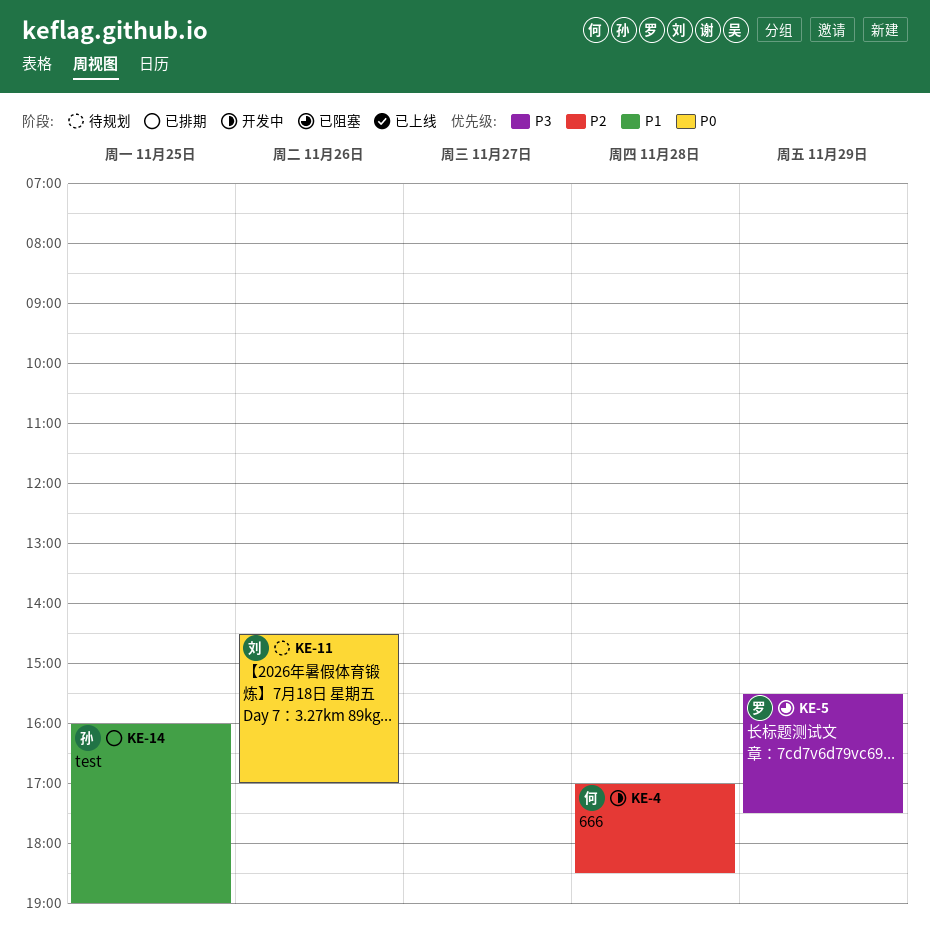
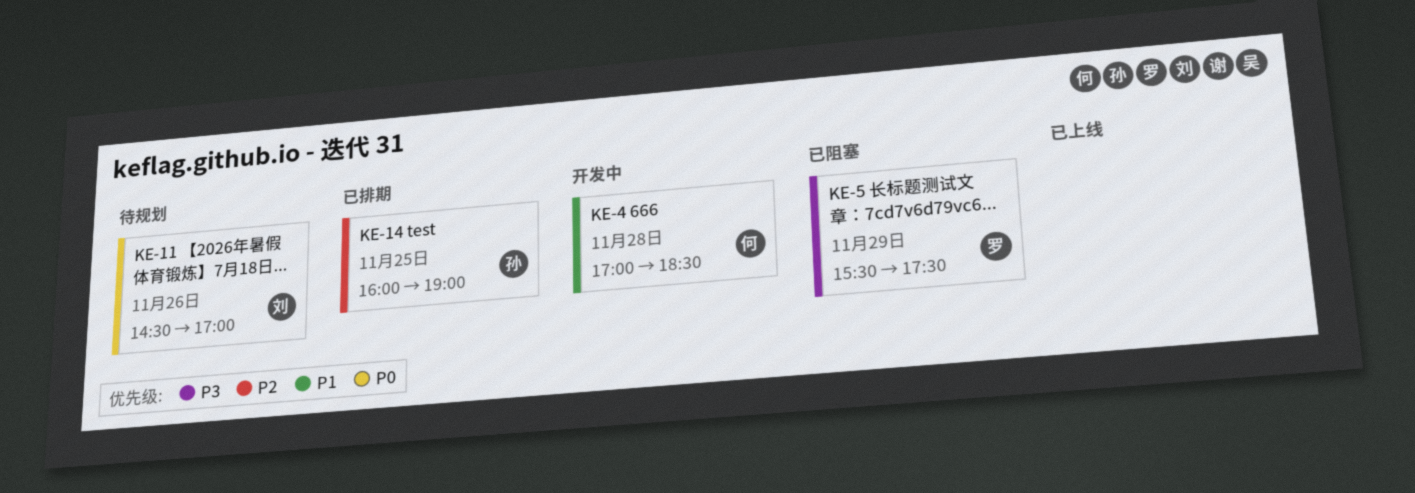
KE-4, priority: P2 -> P1
KE-14, priority: P1 -> P2

